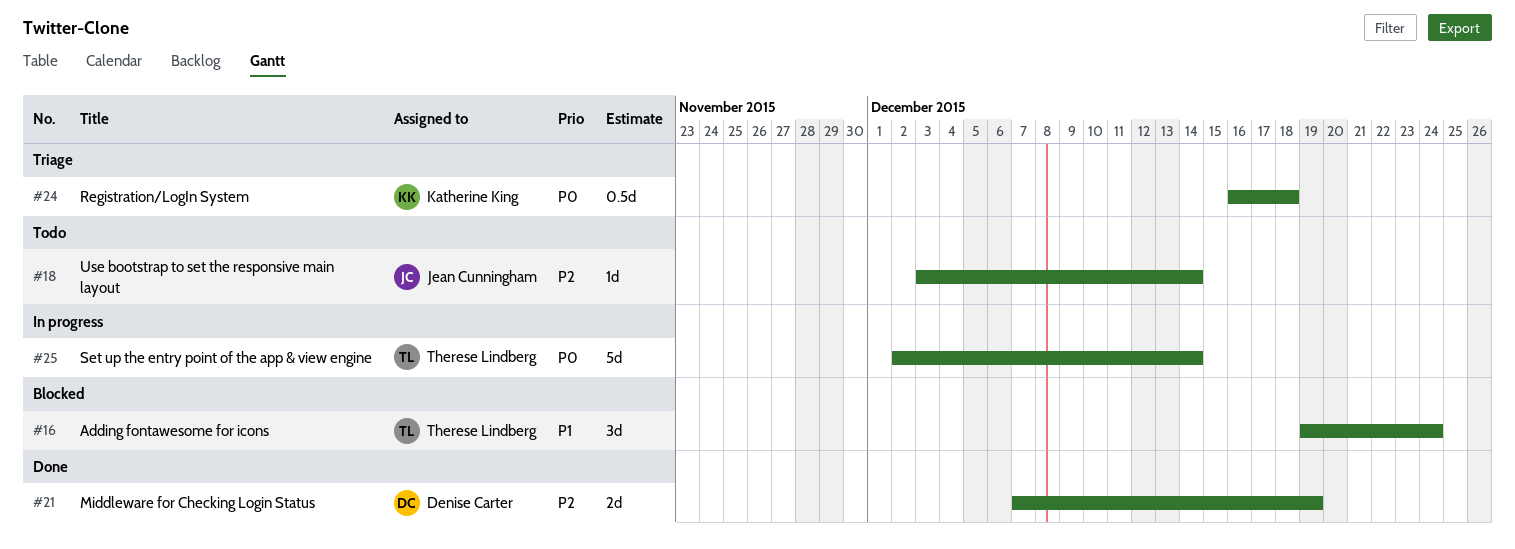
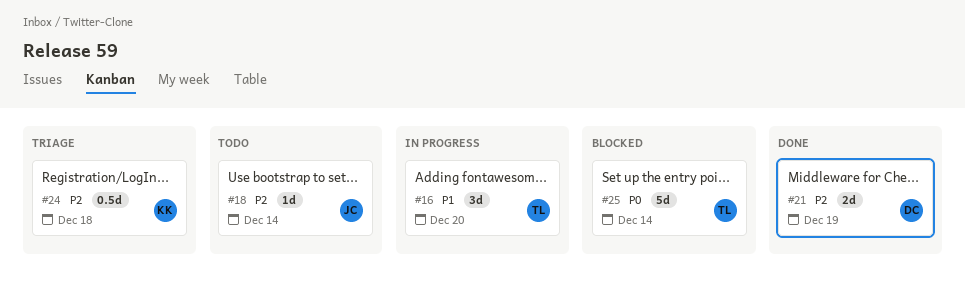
#16, status: Blocked -> In progress
#16, due: Dec 24 -> Dec 20
#24, priority: P0 -> P2
#25, status: In progress -> Blocked

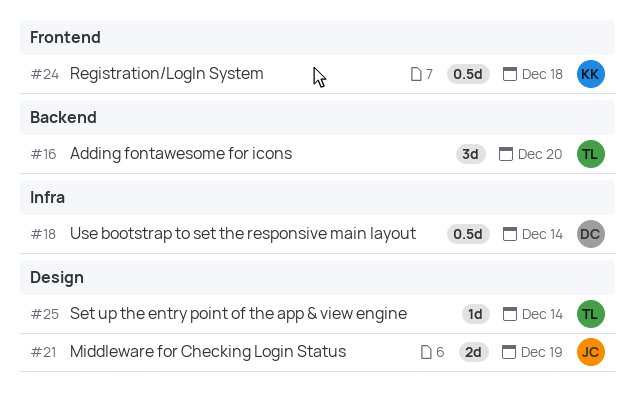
#18, owner: JC -> DC
#18, estimate: 1d -> 0.5d
#21, owner: DC -> JC
#25, estimate: 5d -> 1d

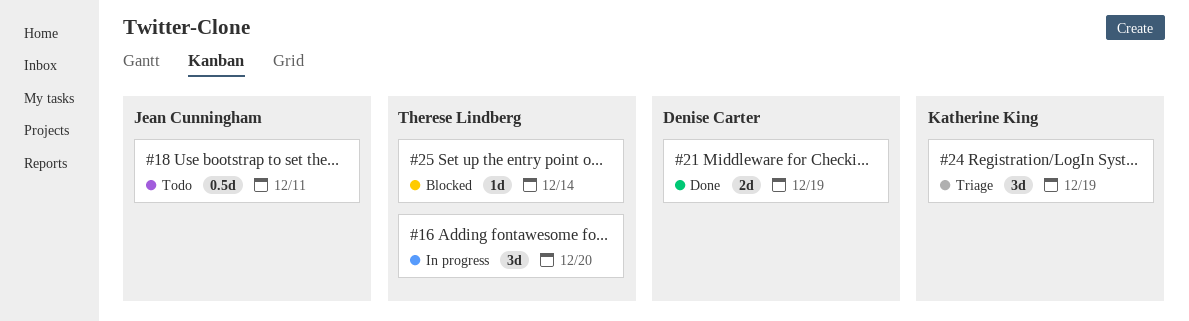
#18, owner: Denise Carter -> Jean Cunningham
#18, due: Dec 14 -> Dec 11
#21, owner: Jean Cunningham -> Denise Carter
#24, estimate: 0.5d -> 3d
#24, due: Dec 18 -> Dec 19

